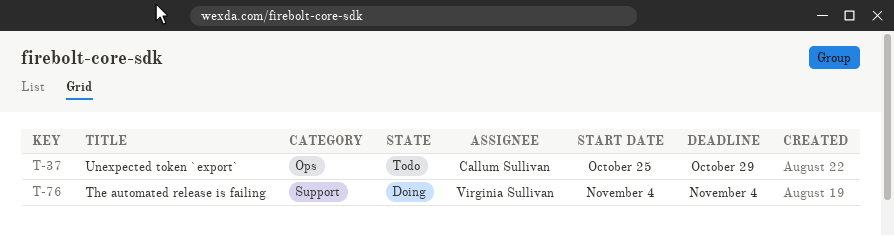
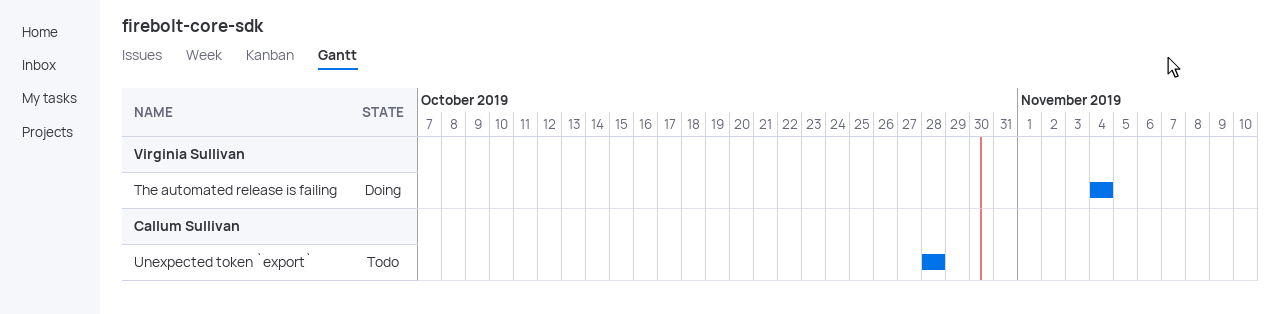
Unexpected token `export`, start: Oct 25 -> Oct 28
Unexpected token `export`, due: Oct 29 -> Oct 28

